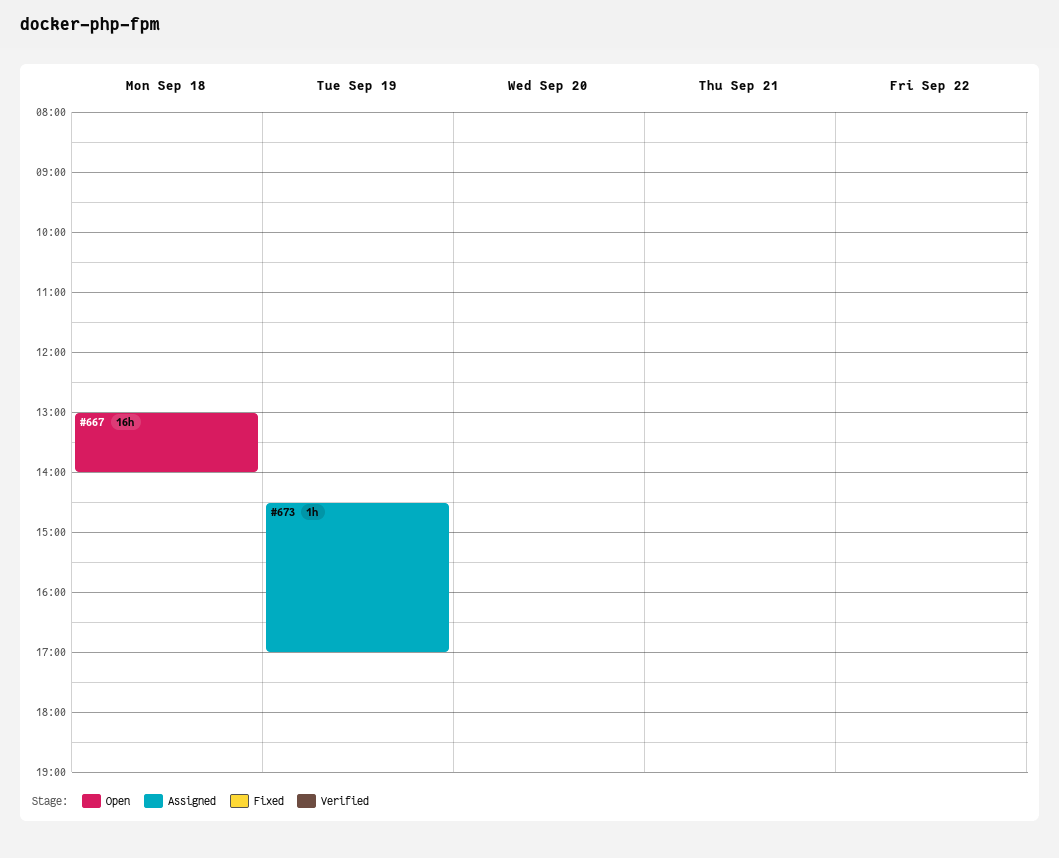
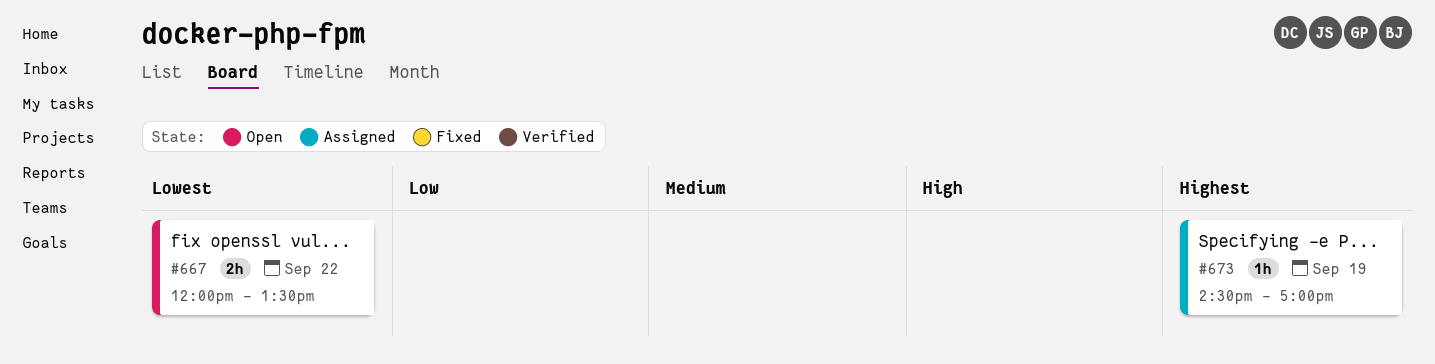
#667, estimate: 16h -> 2h
#667, day: Sep 18 -> Sep 22
#667, begins: 13:00 -> 12:00
#667, ends: 14:00 -> 13:30

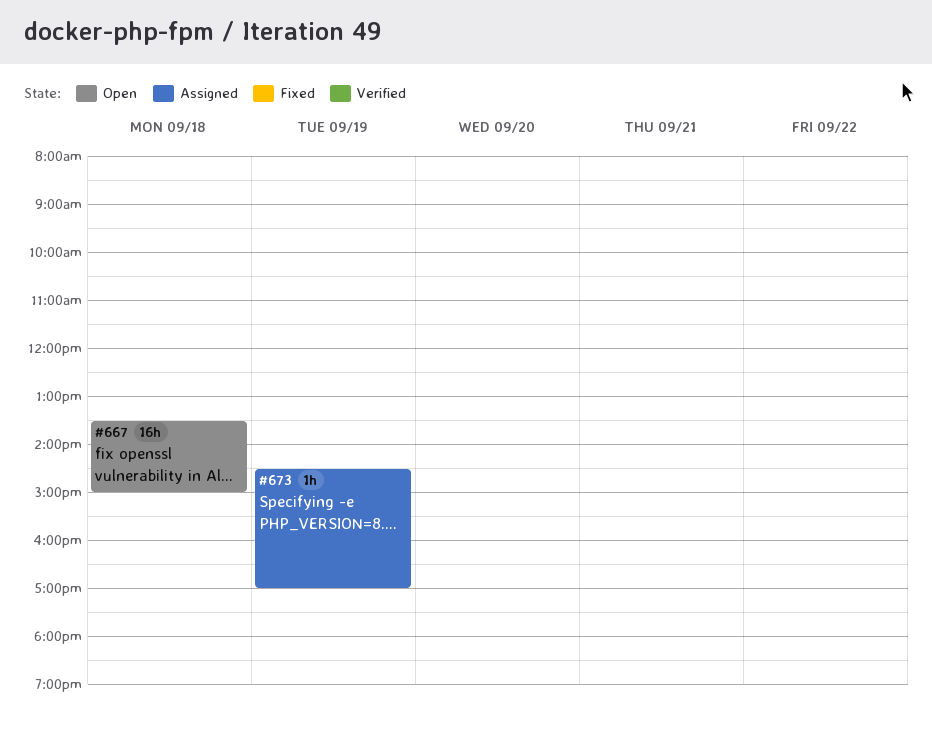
#667, estimate: 2h -> 16h
#667, day: Sep 22 -> Sep 18
#667, begins: 12:00 -> 13:30
#667, ends: 13:30 -> 15:00

